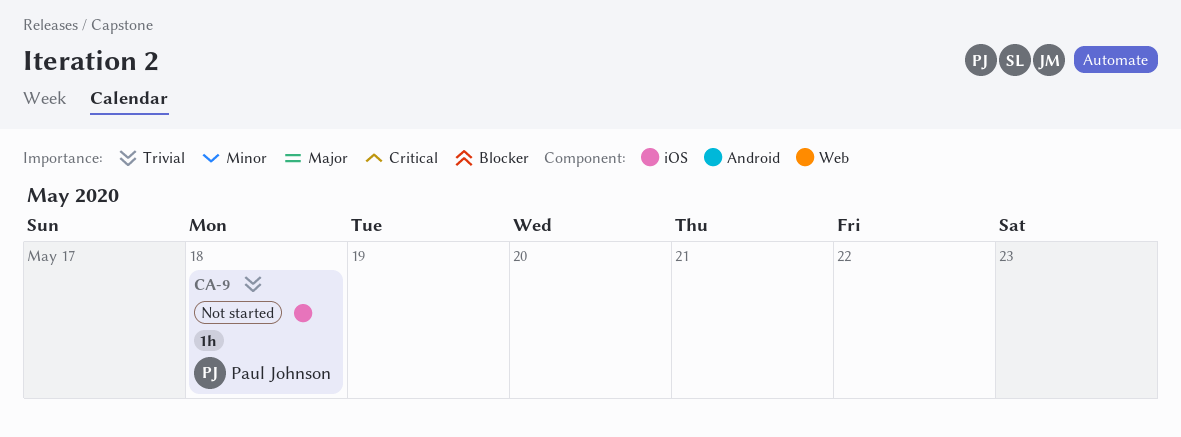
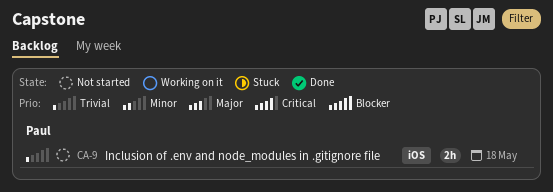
CA-9, estimate: 1h -> 2h

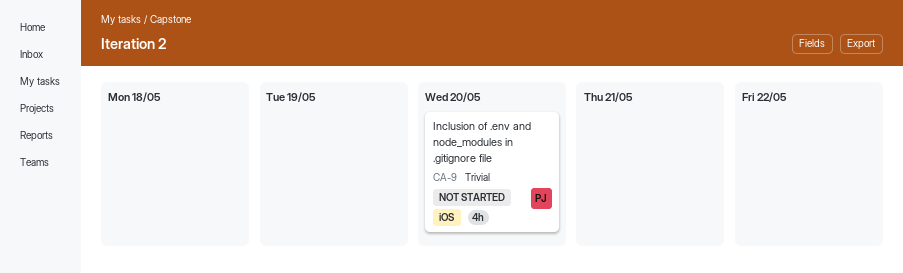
CA-9, estimate: 2h -> 4h
CA-9, due: May 18 -> May 20

